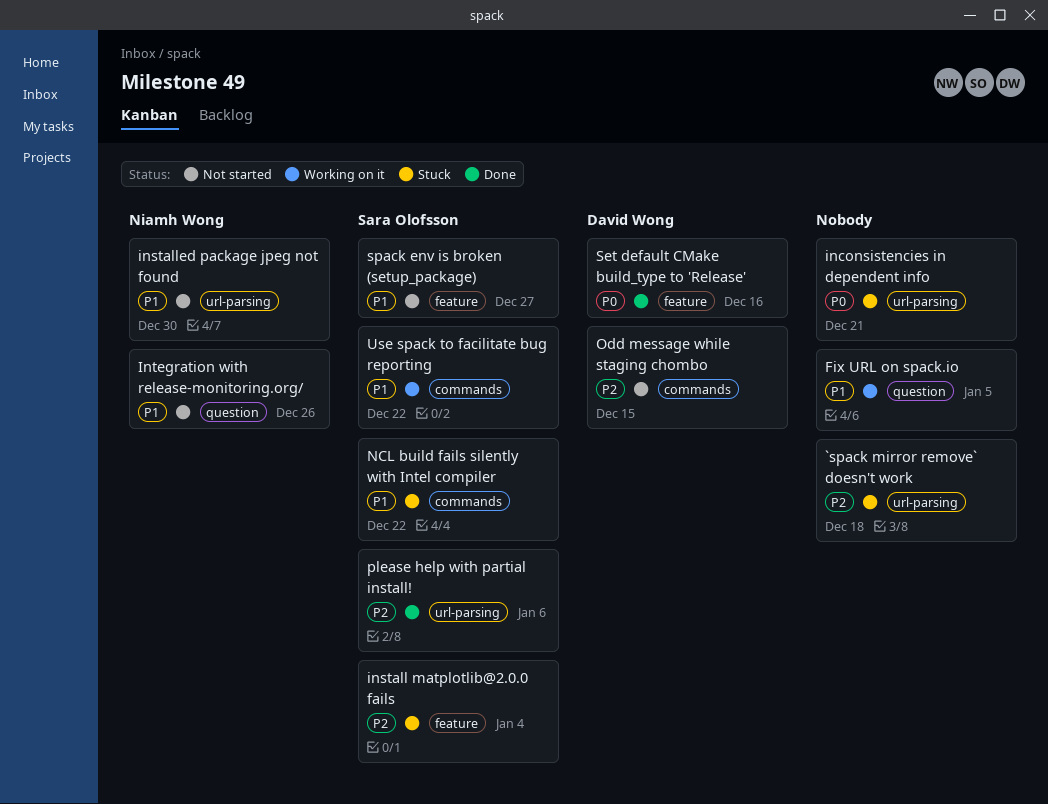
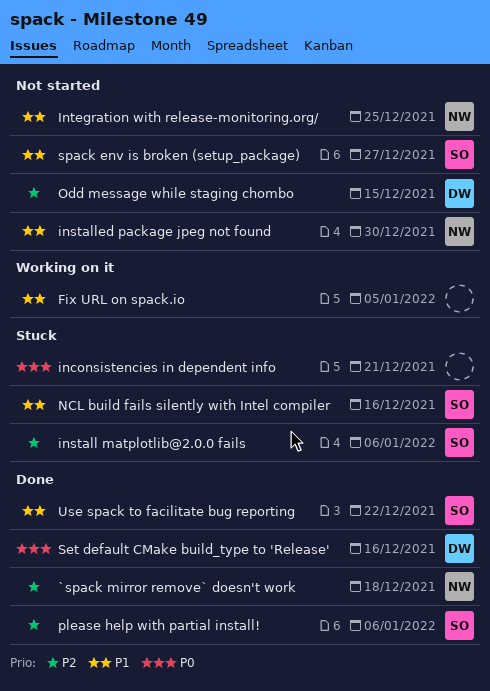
`spack mirror remove` doesn't work, status: Stuck -> Done
`spack mirror remove` doesn't work, owner: none -> Niamh Wong
install matplotlib@2.0.0 fails, due: Jan 4 -> Jan 6
Integration with release-monitoring.org/, due: Dec 26 -> Dec 25
NCL build fails silently with Intel compiler, due: Dec 22 -> Dec 16
Use spack to facilitate bug reporting, status: Working on it -> Done

